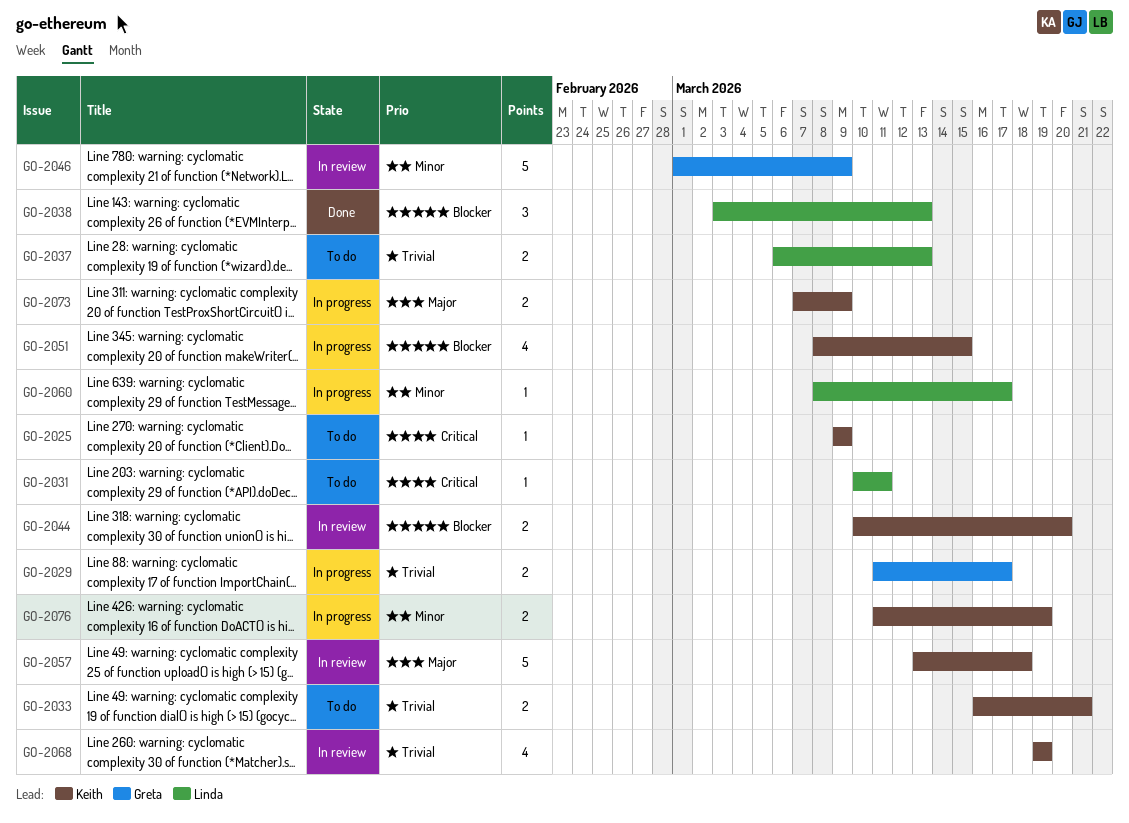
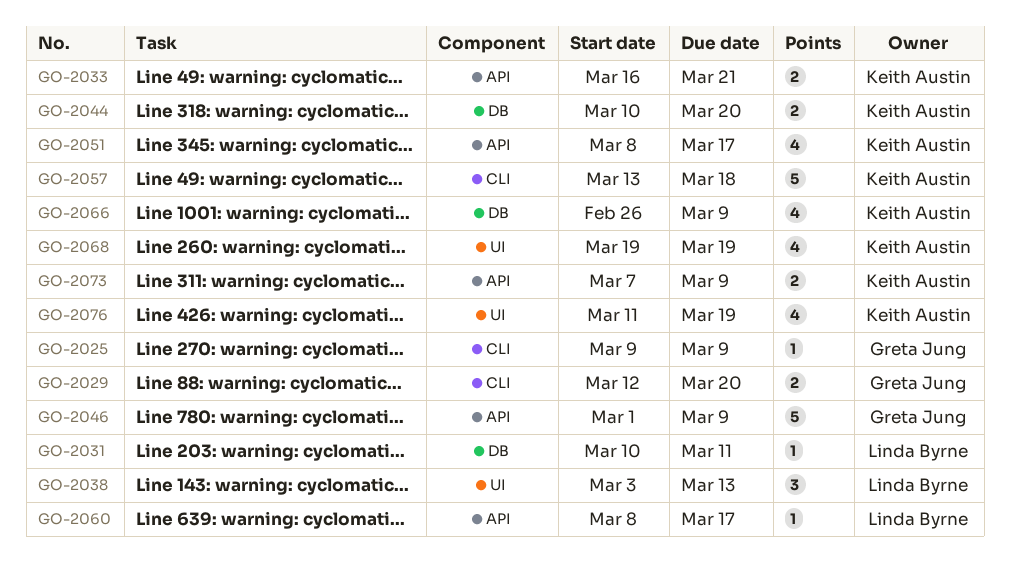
GO-2025, owner: Keith Austin -> Greta Jung
GO-2029, start: Mar 11 -> Mar 12
GO-2029, due: Mar 17 -> Mar 20
GO-2037: present -> none
GO-2051, due: Mar 15 -> Mar 17
GO-2066: none -> present
GO-2076, estimate: 2 -> 4

